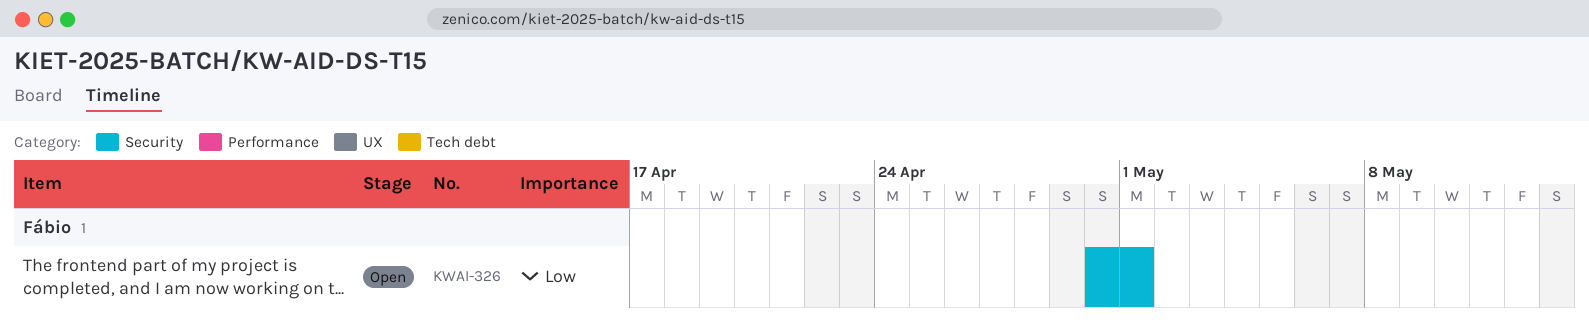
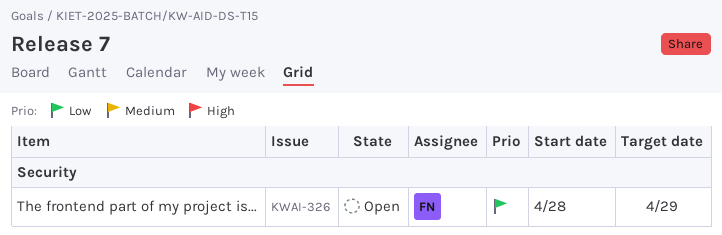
KWAI-326, start: Apr 30 -> Apr 28
KWAI-326, due: May 1 -> Apr 29

